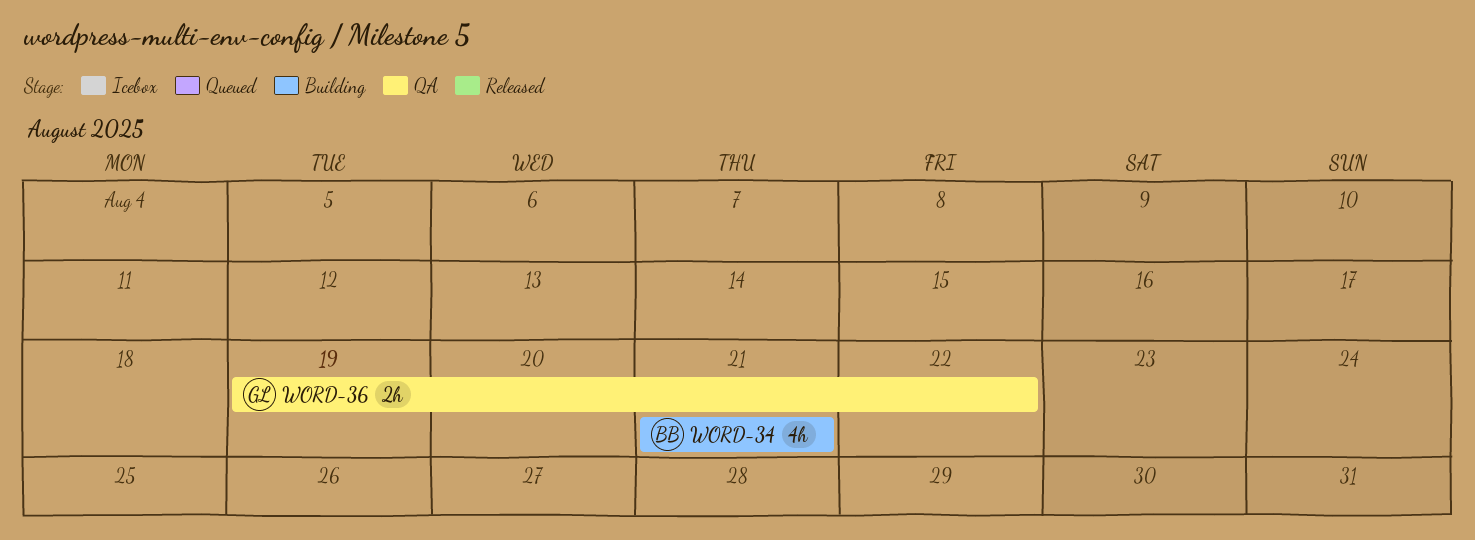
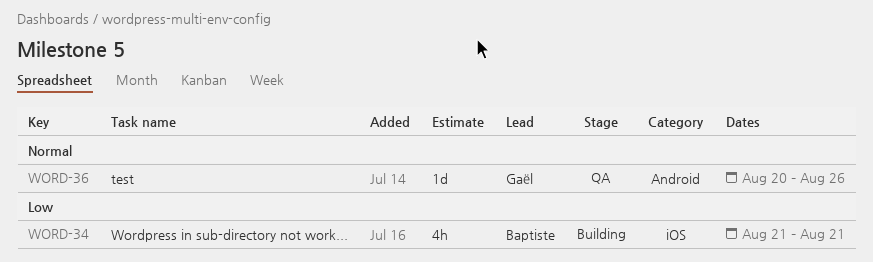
WORD-36, estimate: 2h -> 1d
WORD-36, start: Aug 19 -> Aug 20
WORD-36, due: Aug 22 -> Aug 26

